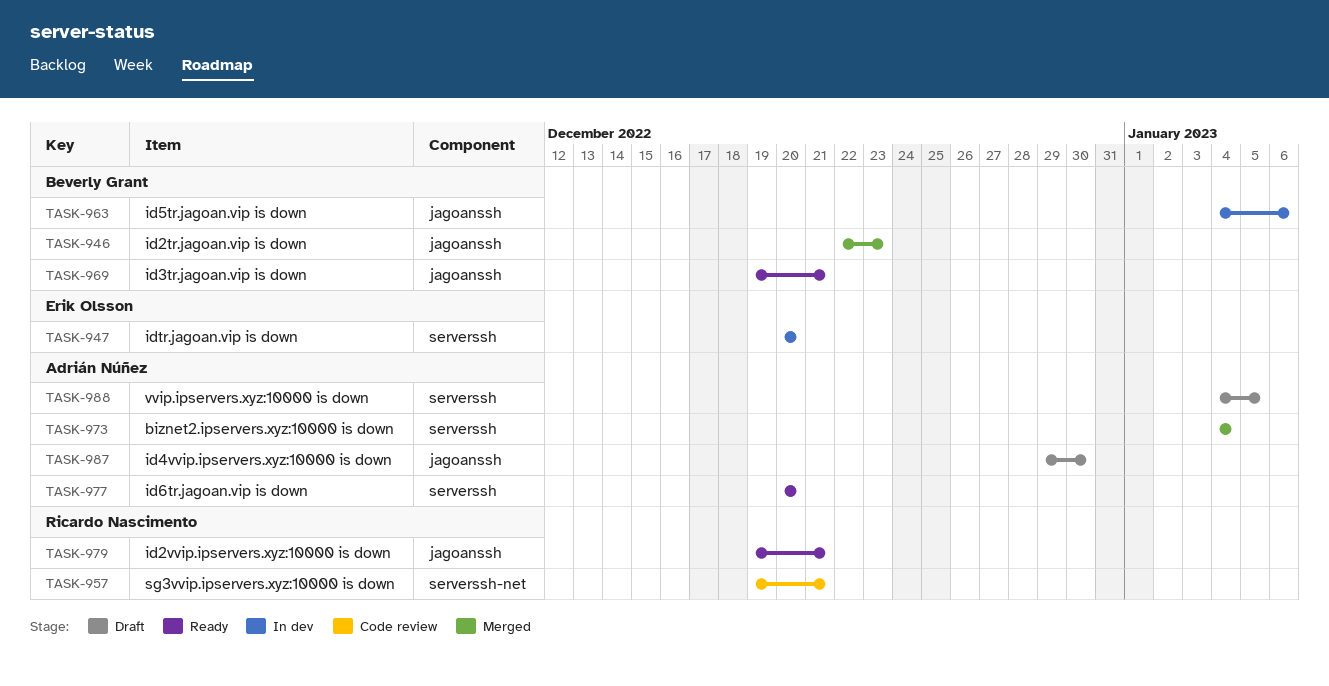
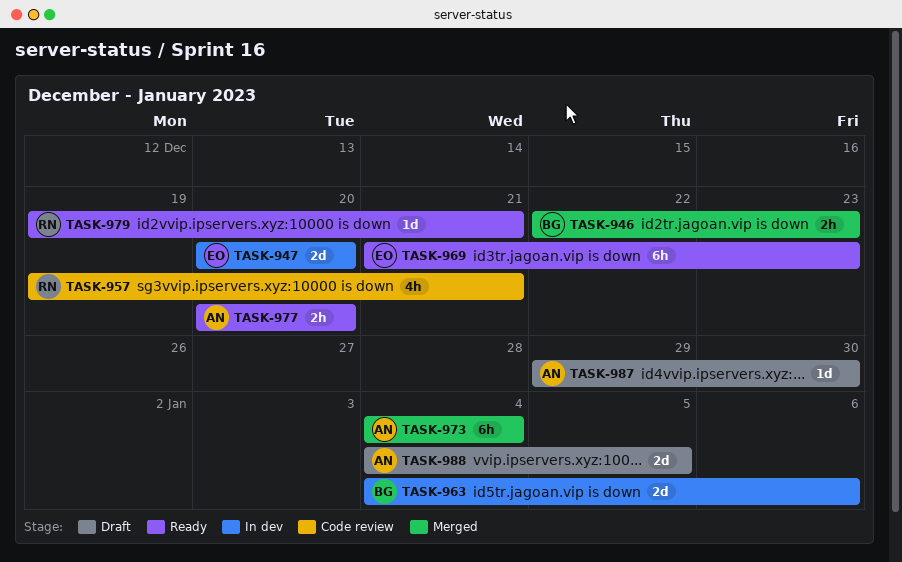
TASK-969, owner: Beverly Grant -> Erik Olsson
TASK-969, start: Dec 19 -> Dec 21
TASK-969, due: Dec 21 -> Dec 23

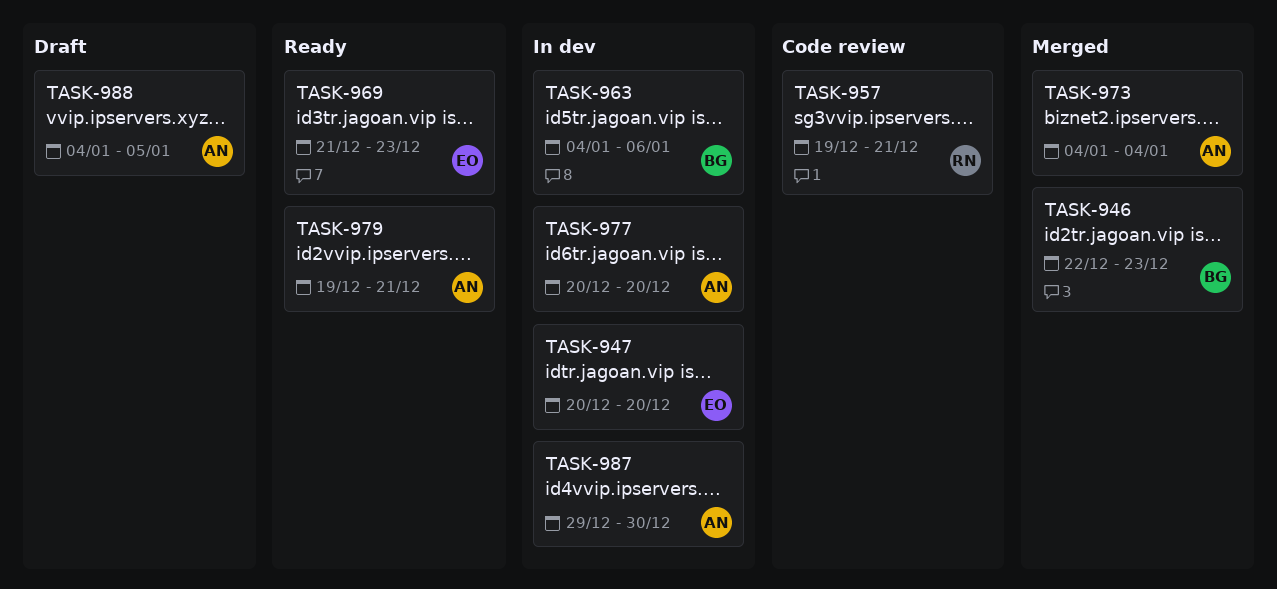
TASK-977, status: Ready -> In dev
TASK-979, owner: RN -> AN
TASK-987, status: Draft -> In dev

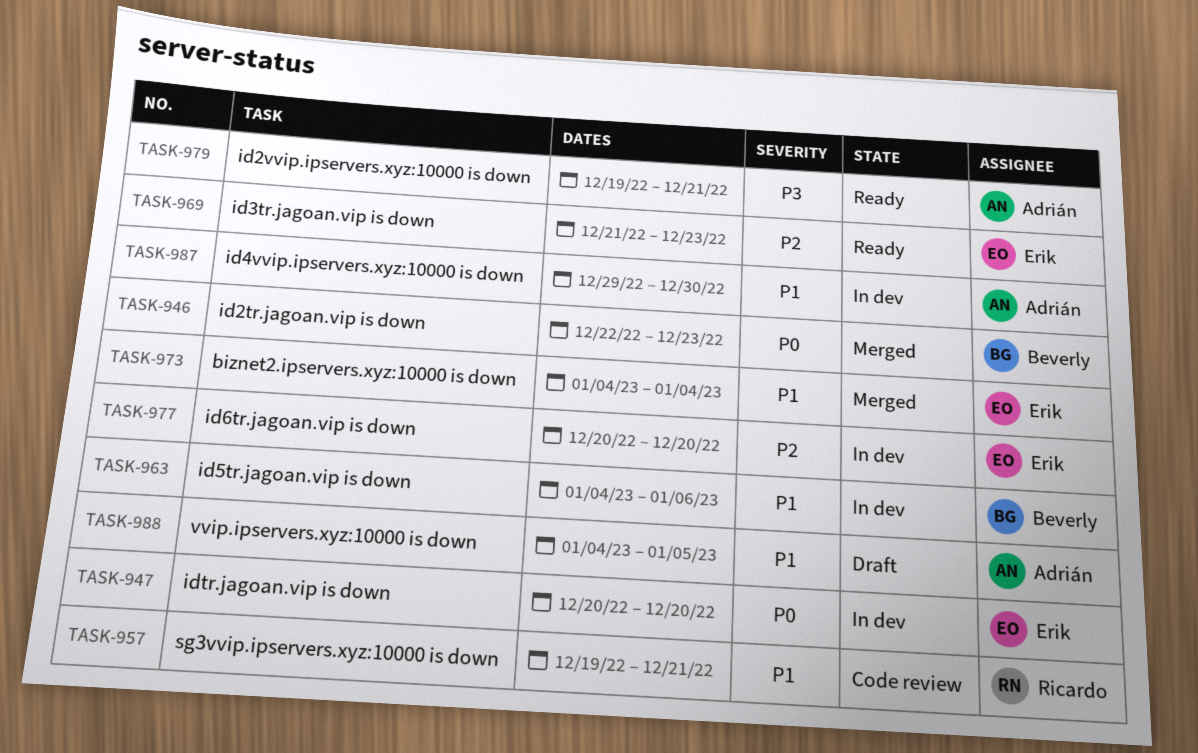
TASK-973, owner: Adrián -> Erik
TASK-977, owner: Adrián -> Erik

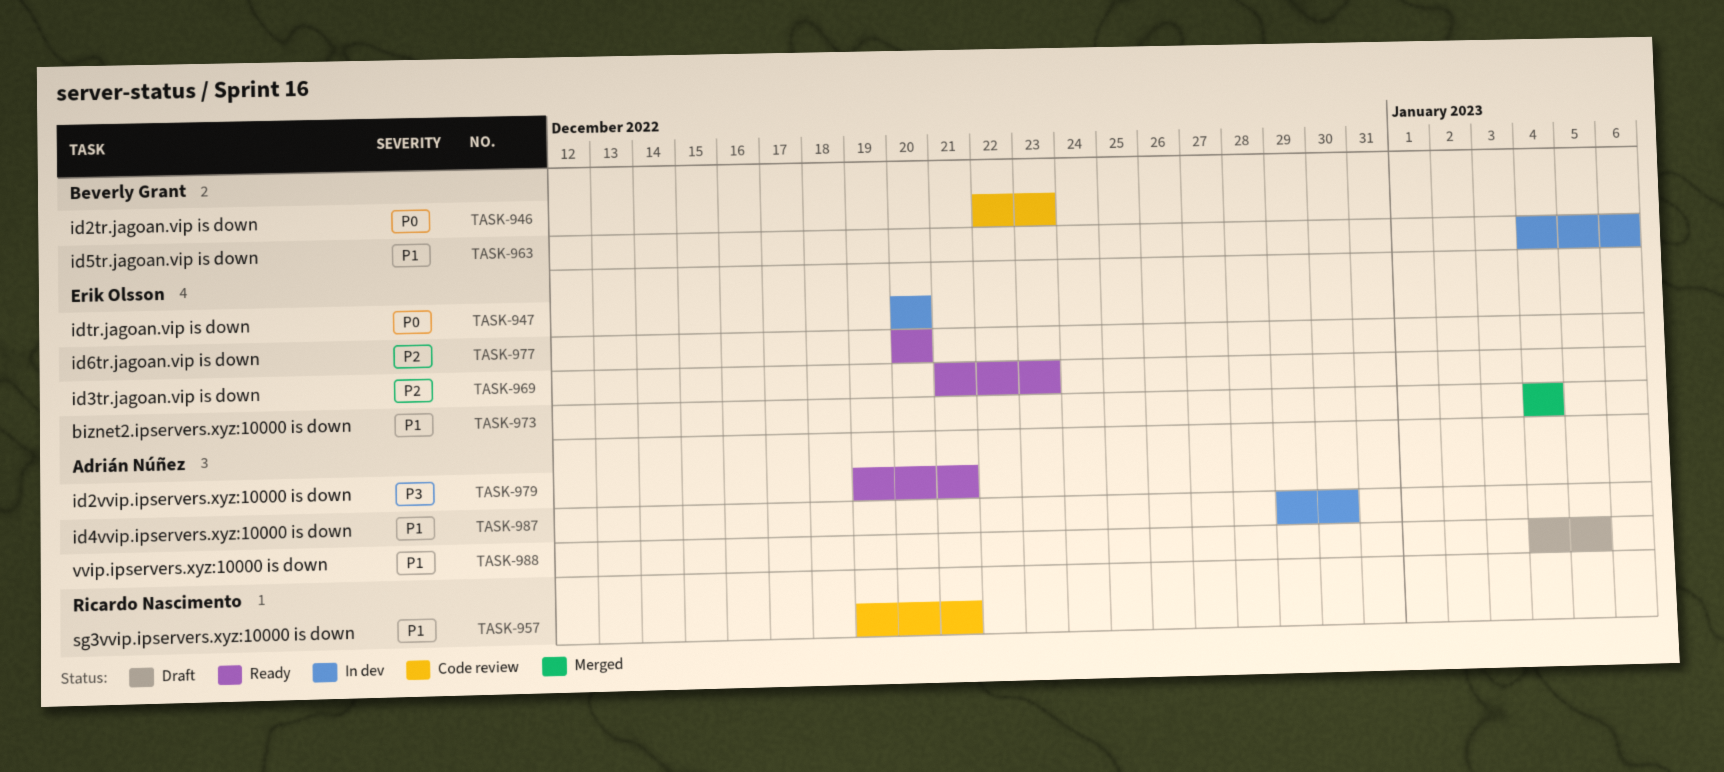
TASK-946, status: Merged -> Code review
TASK-977, status: In dev -> Ready

